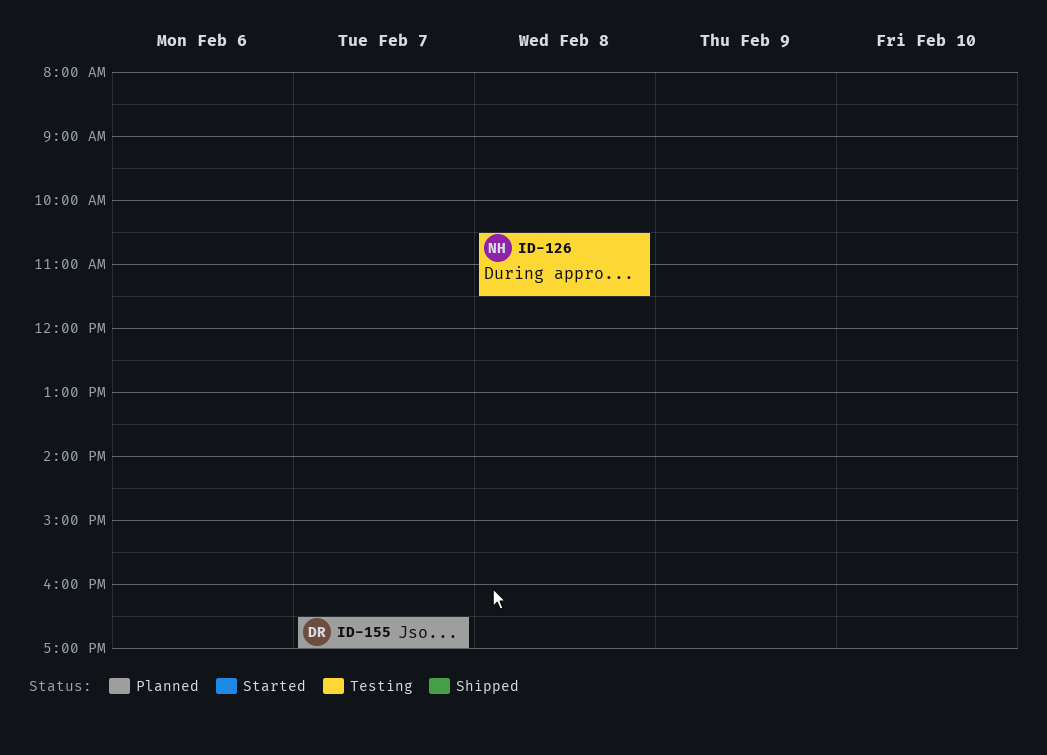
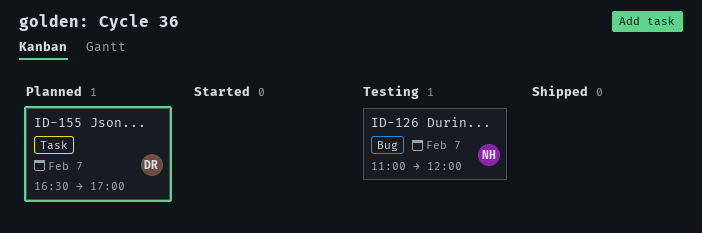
ID-126, day: Feb 8 -> Feb 7
ID-126, begins: 10:30 -> 11:00
ID-126, ends: 11:30 -> 12:00

